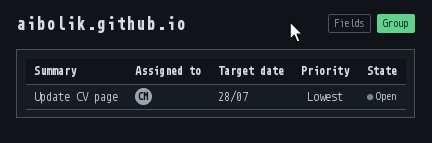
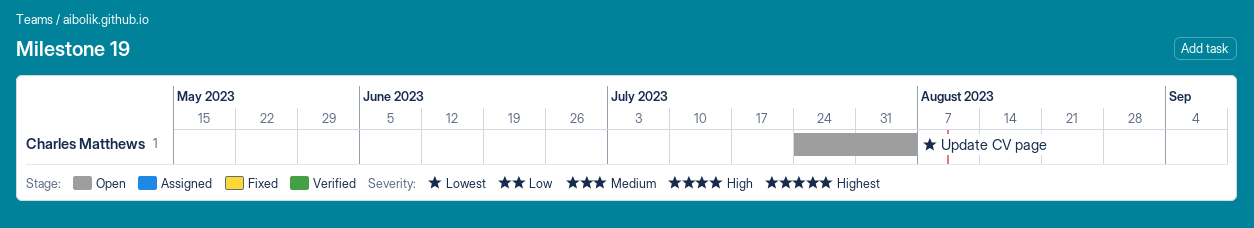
Update CV page, due: Jul 28 -> Aug 4

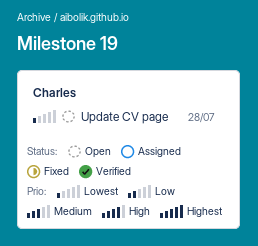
Update CV page, due: Aug 4 -> Jul 28

